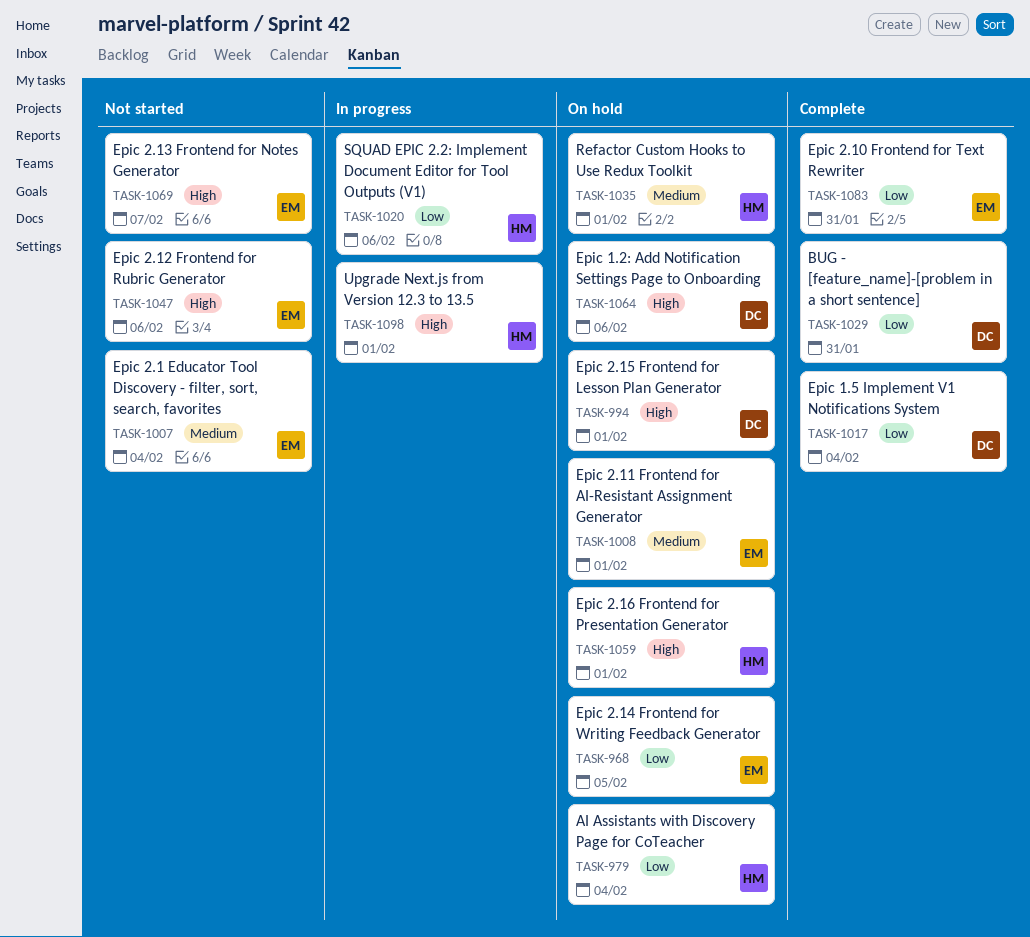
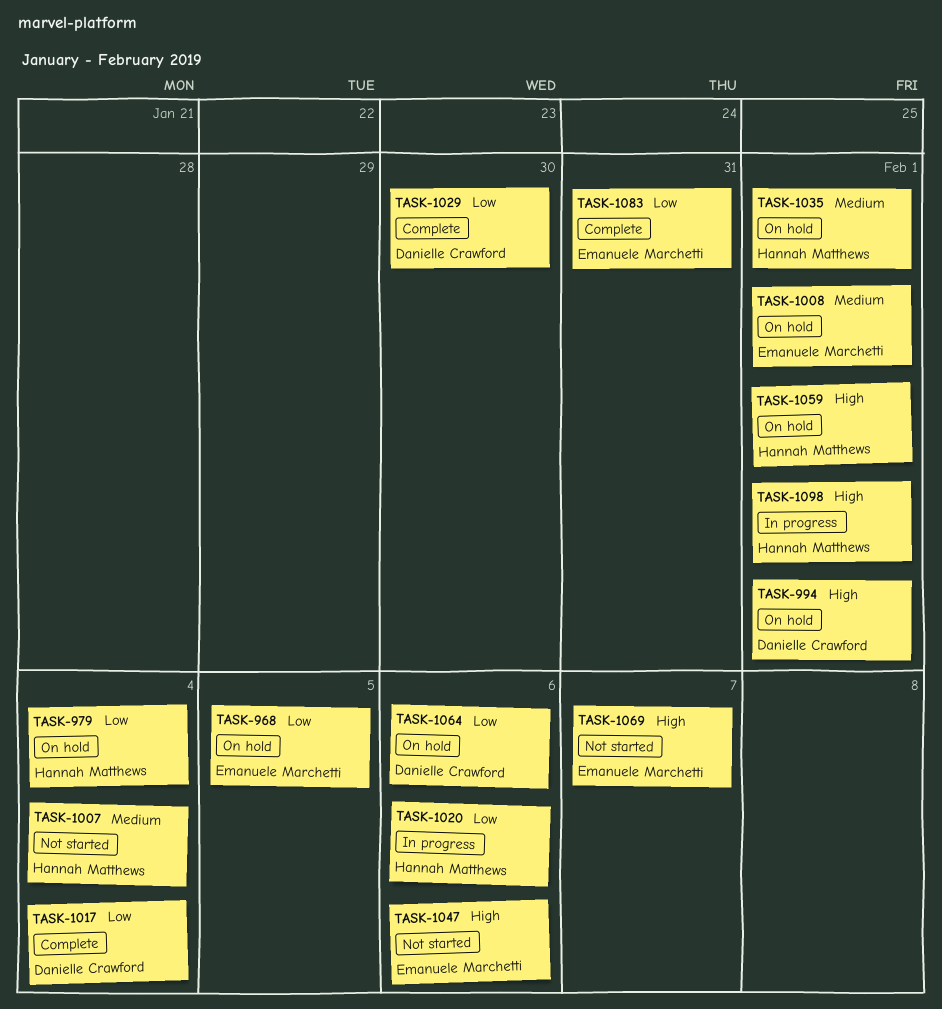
TASK-1007, owner: Emanuele Marchetti -> Hannah Matthews
TASK-1029, due: Jan 31 -> Jan 30
TASK-1064, priority: High -> Low

